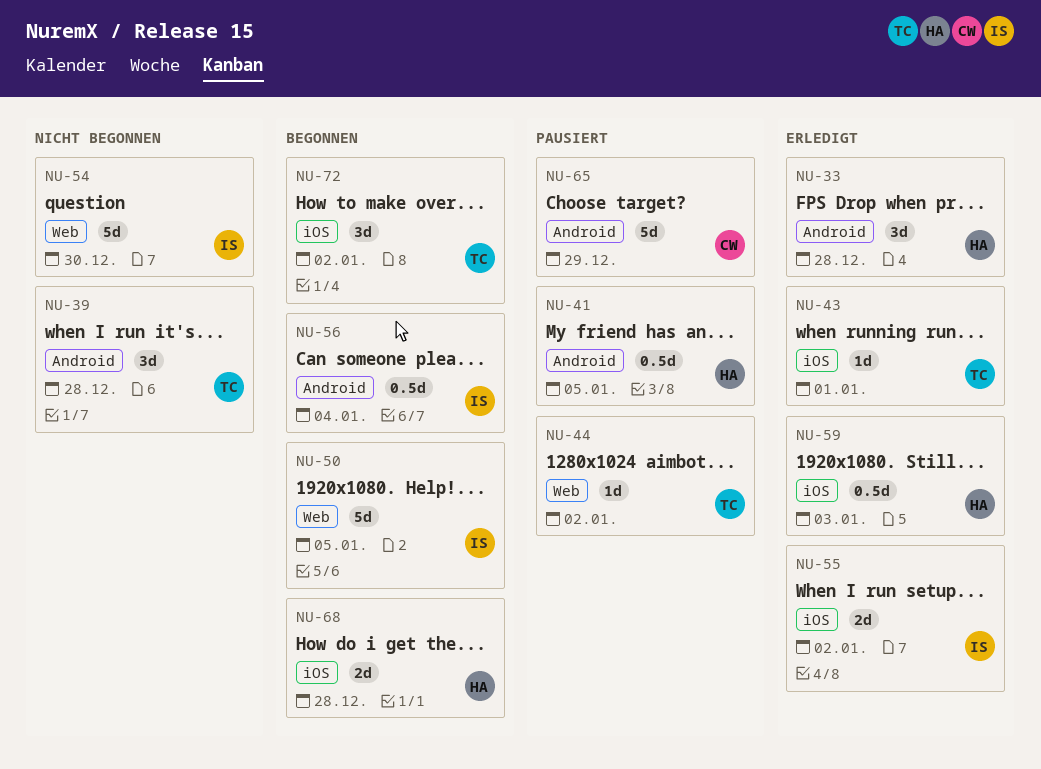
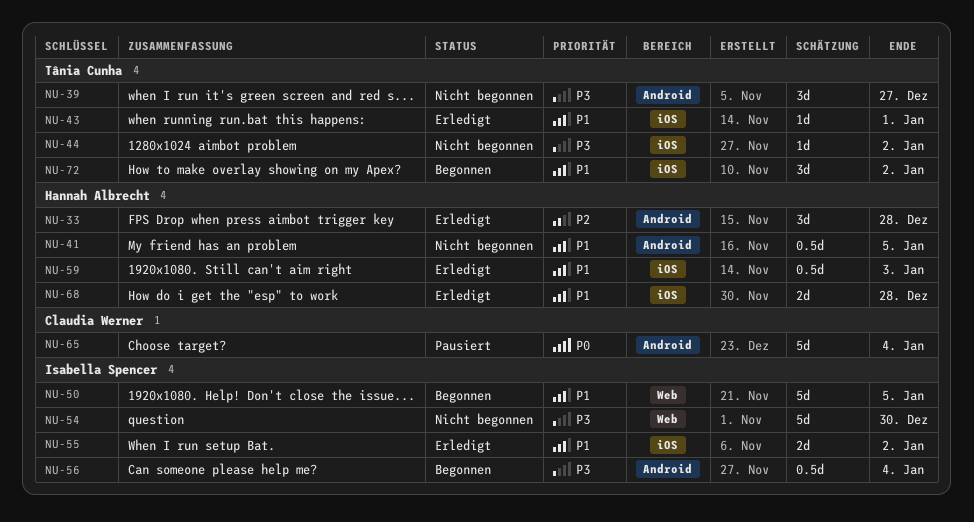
NU-39, due: Dec 28 -> Dec 27
NU-41, status: Pausiert -> Nicht begonnen
NU-44, status: Pausiert -> Nicht begonnen
NU-44, label: Web -> iOS
NU-65, due: Dec 29 -> Jan 4
NU-68, status: Begonnen -> Erledigt

